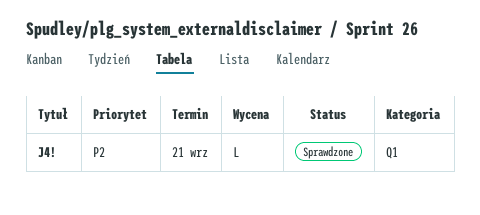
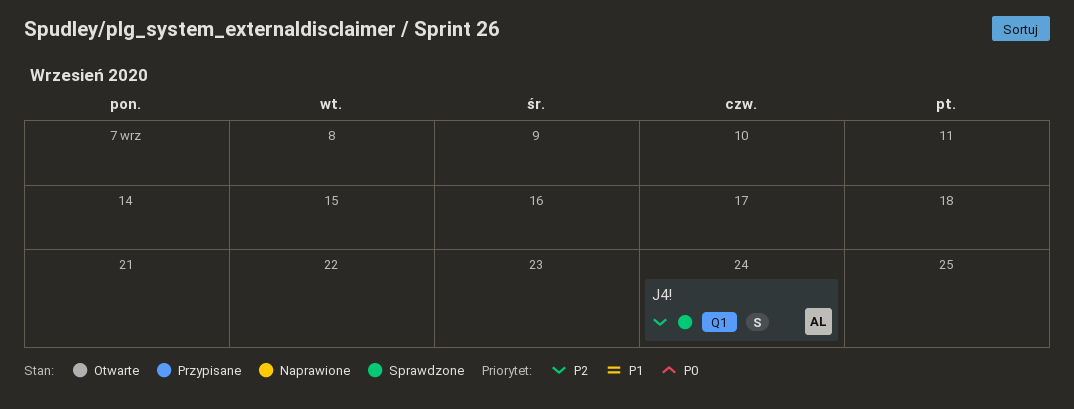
J4!, estimate: L -> S
J4!, due: Sep 21 -> Sep 24

